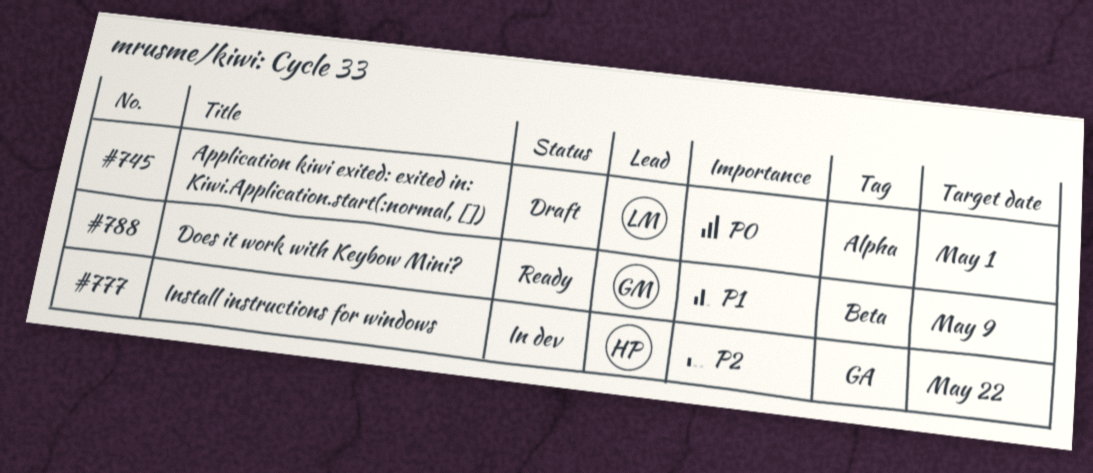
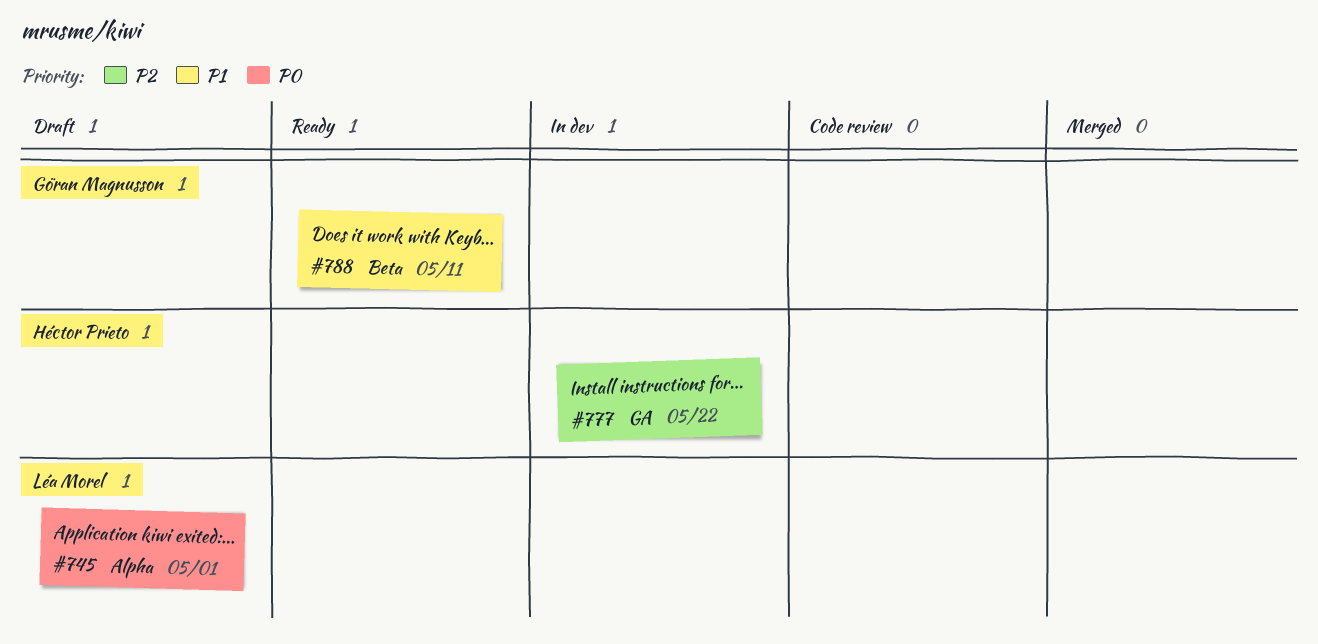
#788, due: May 9 -> May 11

